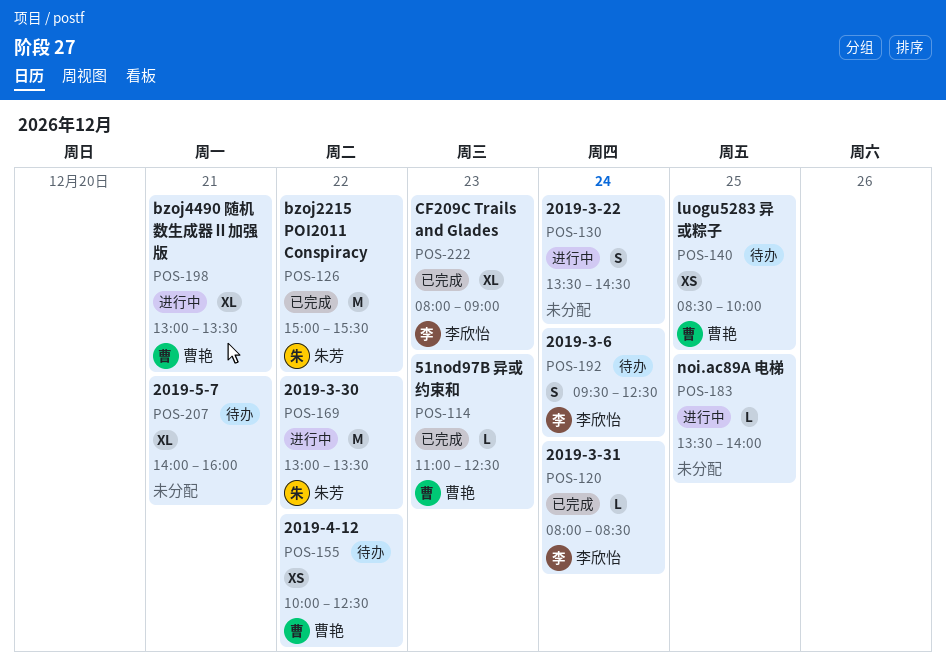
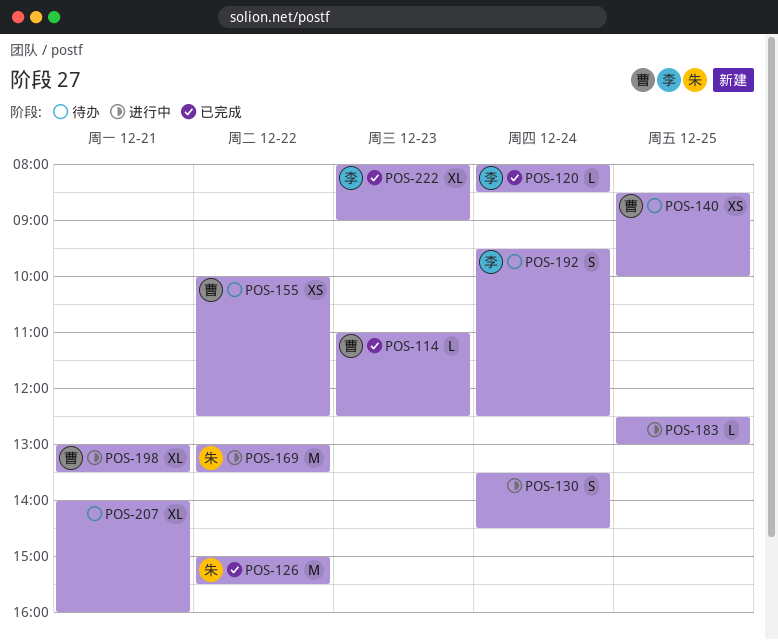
POS-183, begins: 13:30 -> 12:30
POS-183, ends: 14:00 -> 13:00

